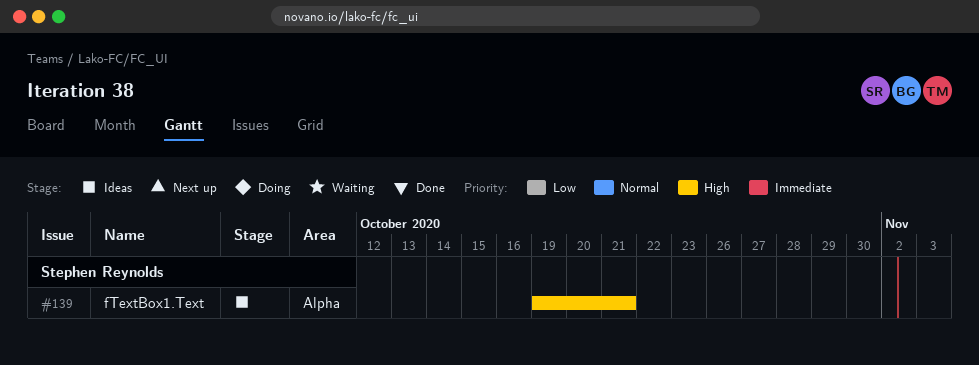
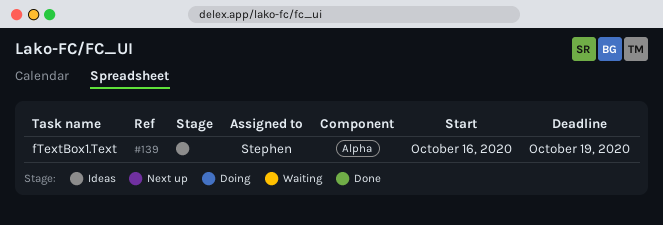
#139, start: Oct 19 -> Oct 16
#139, due: Oct 21 -> Oct 19

